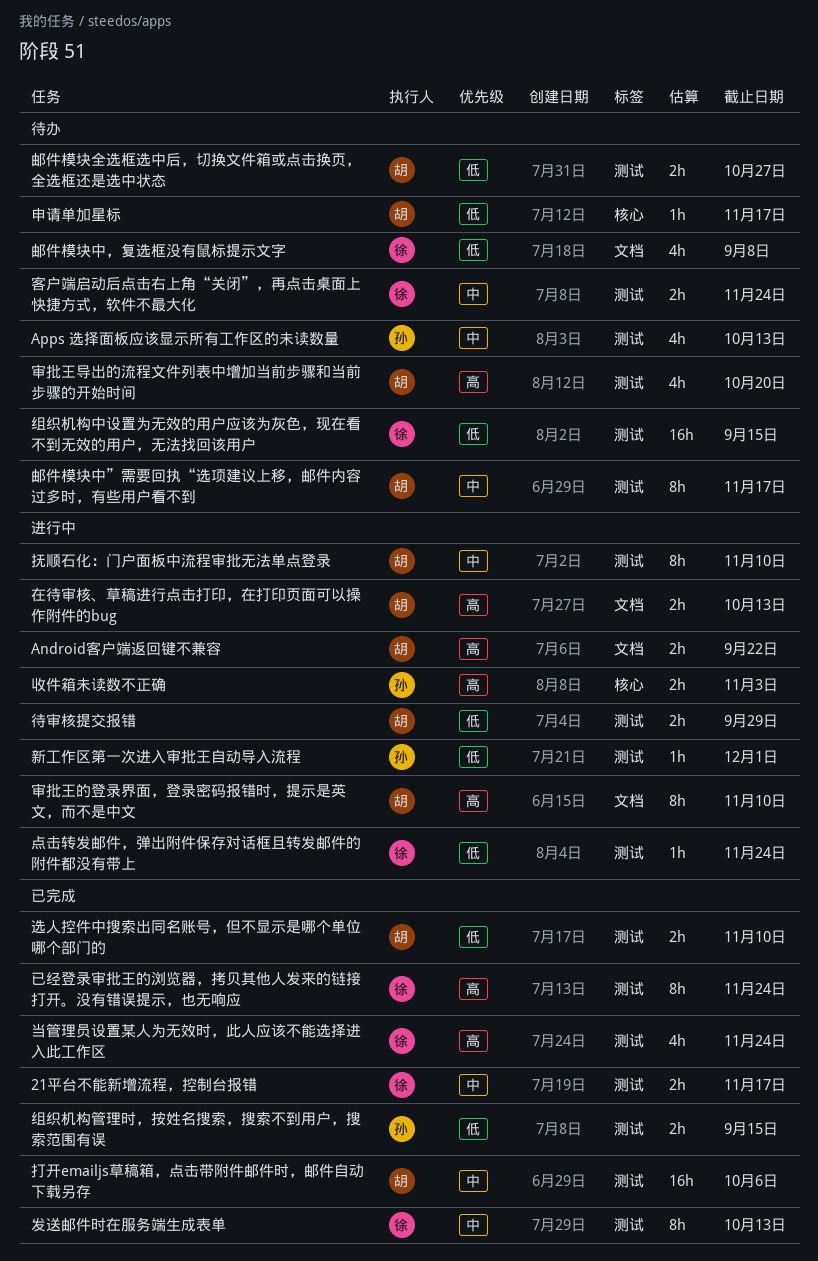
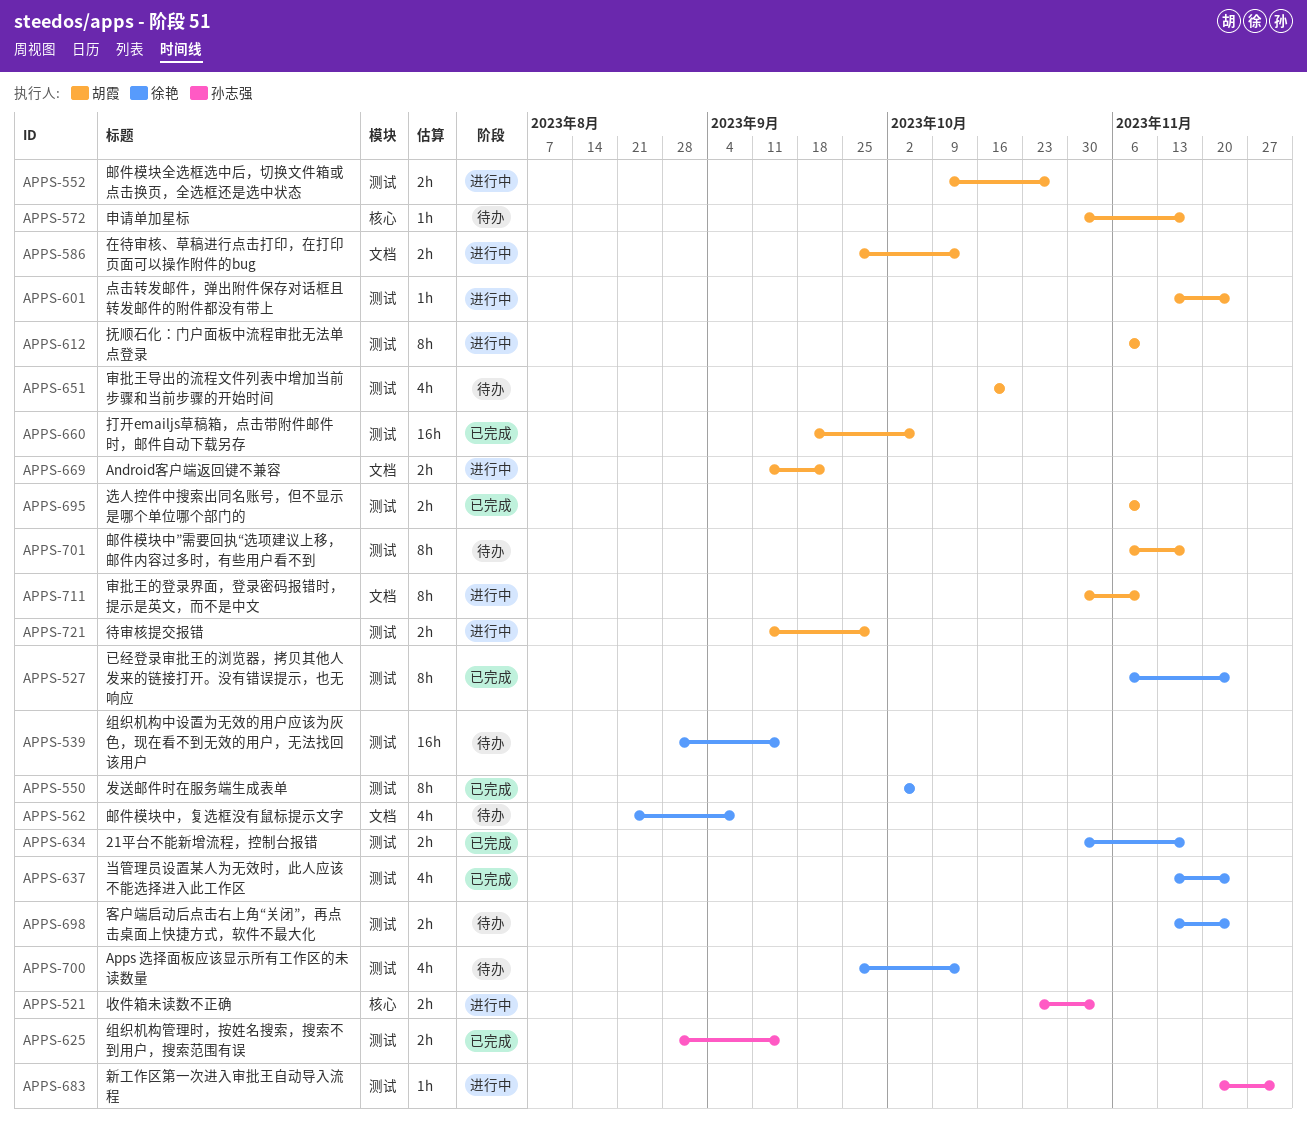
Apps 选择面板应该显示所有工作区的未读数量, owner: 孙志强 -> 徐艳
发送邮件时在服务端生成表单, due: Oct 13 -> Oct 6
点击转发邮件，弹出附件保存对话框且转发邮件的附件都没有带上, owner: 徐艳 -> 胡霞
邮件模块全选框选中后，切换文件箱或点击换页，全选框还是选中状态, status: 待办 -> 进行中

